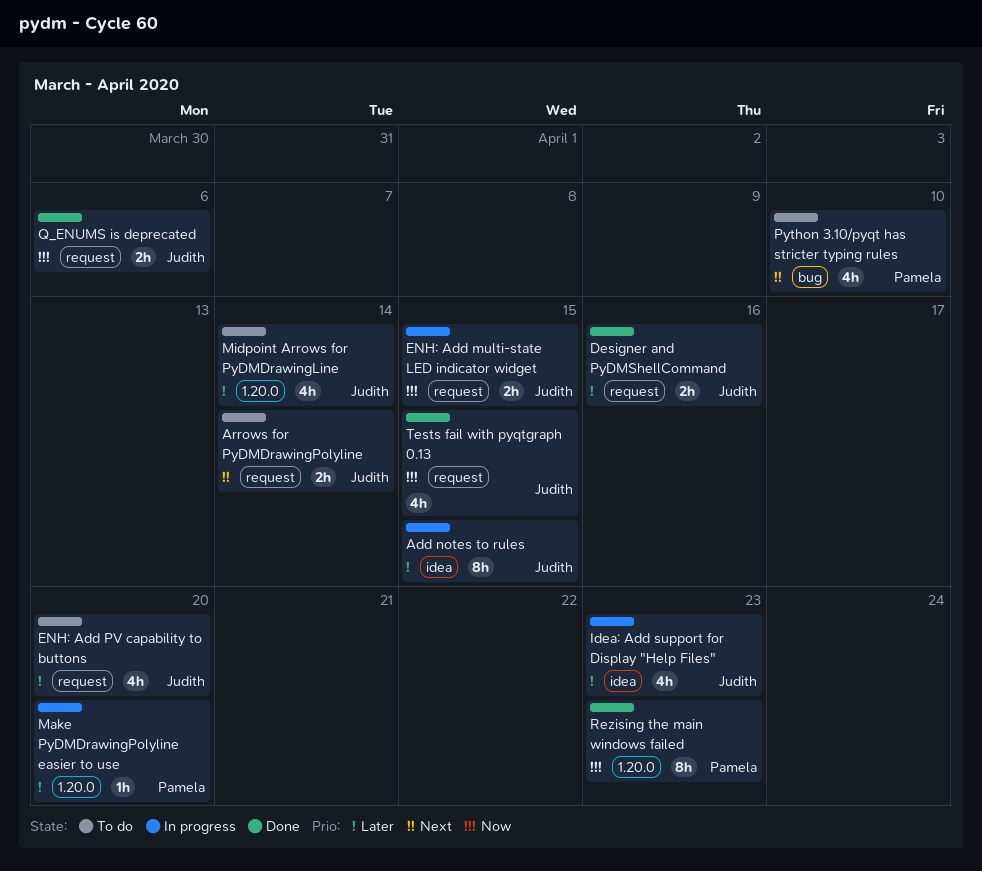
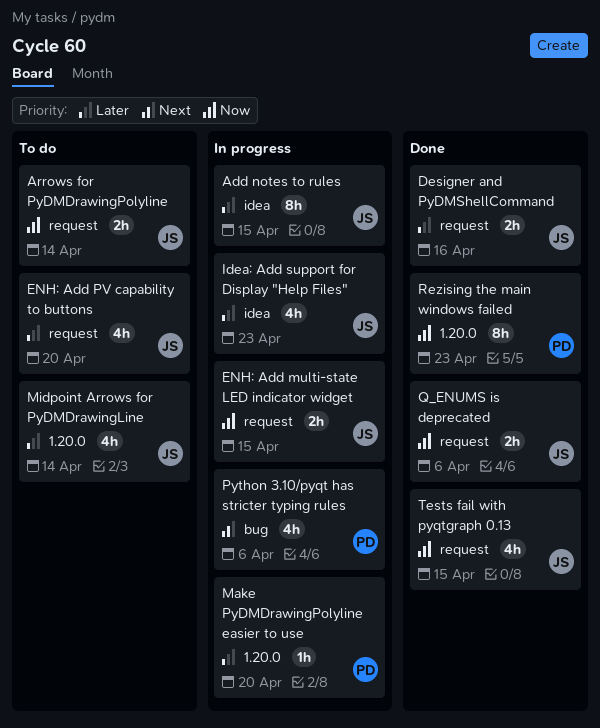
Arrows for PyDMDrawingPolyline, priority: Next -> Now
Python 3.10/pyqt has stricter typing rules, status: To do -> In progress
Python 3.10/pyqt has stricter typing rules, due: Apr 10 -> Apr 6

